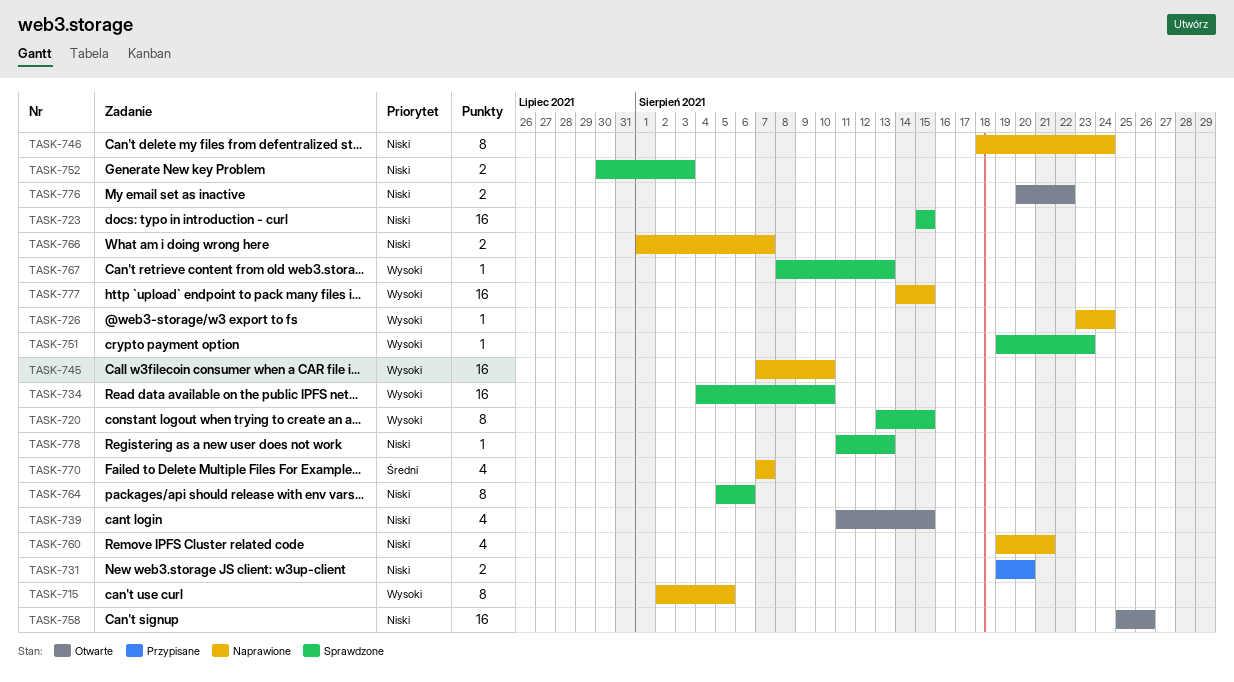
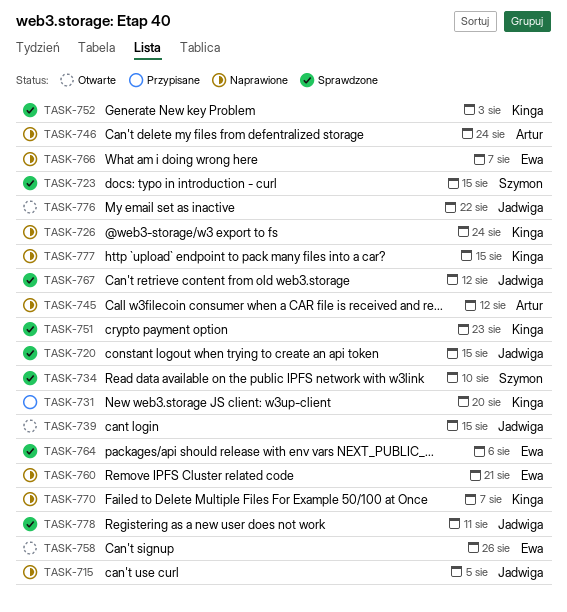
TASK-745, due: Aug 10 -> Aug 12
TASK-767, due: Aug 13 -> Aug 12
TASK-778, due: Aug 13 -> Aug 11

